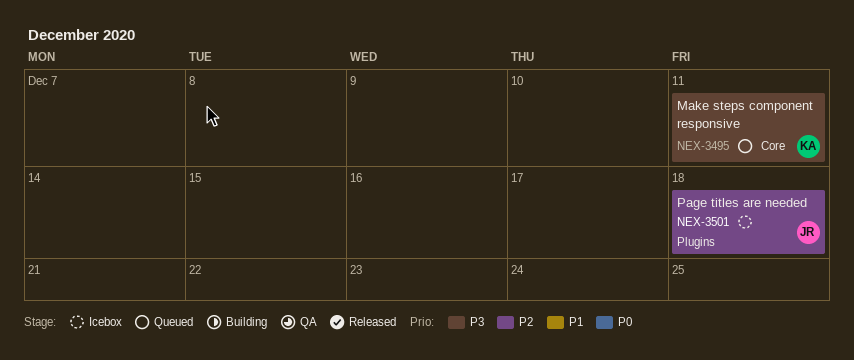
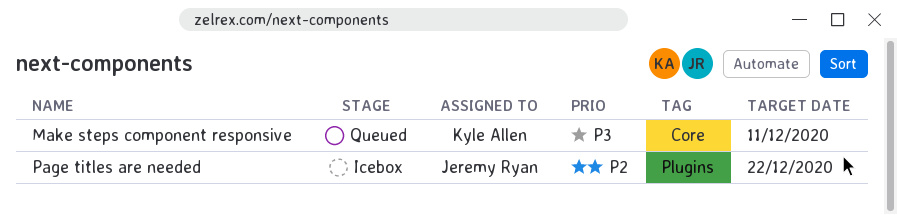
Page titles are needed, due: Dec 18 -> Dec 22

